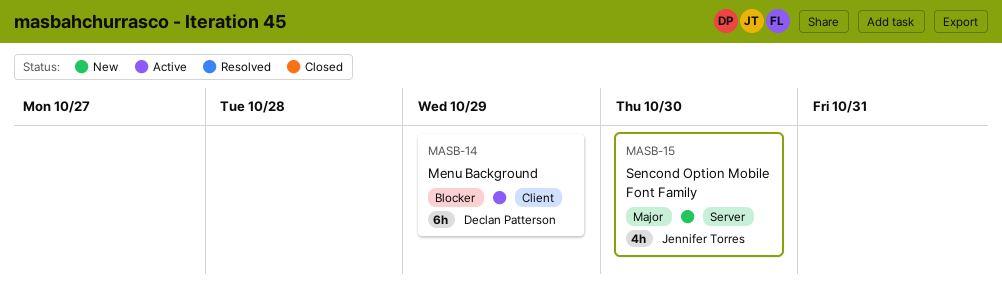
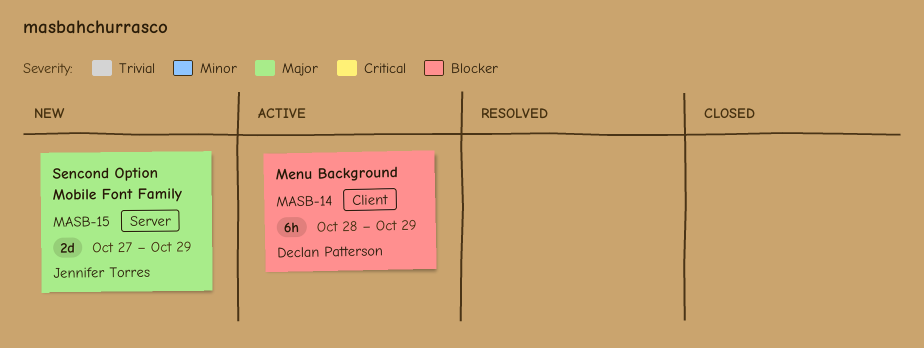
MASB-15, estimate: 4h -> 2d
MASB-15, due: Oct 30 -> Oct 29

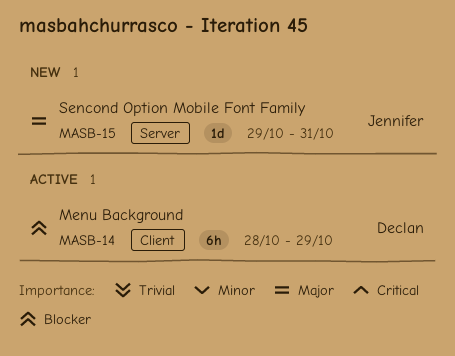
MASB-15, estimate: 2d -> 1d
MASB-15, start: Oct 27 -> Oct 29
MASB-15, due: Oct 29 -> Oct 31

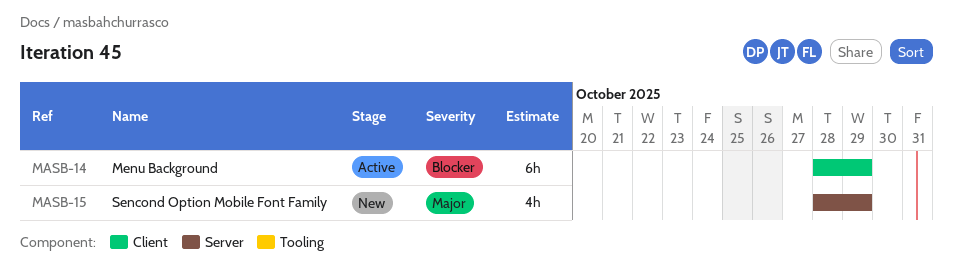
MASB-15, estimate: 1d -> 4h
MASB-15, start: Oct 29 -> Oct 28
MASB-15, due: Oct 31 -> Oct 29

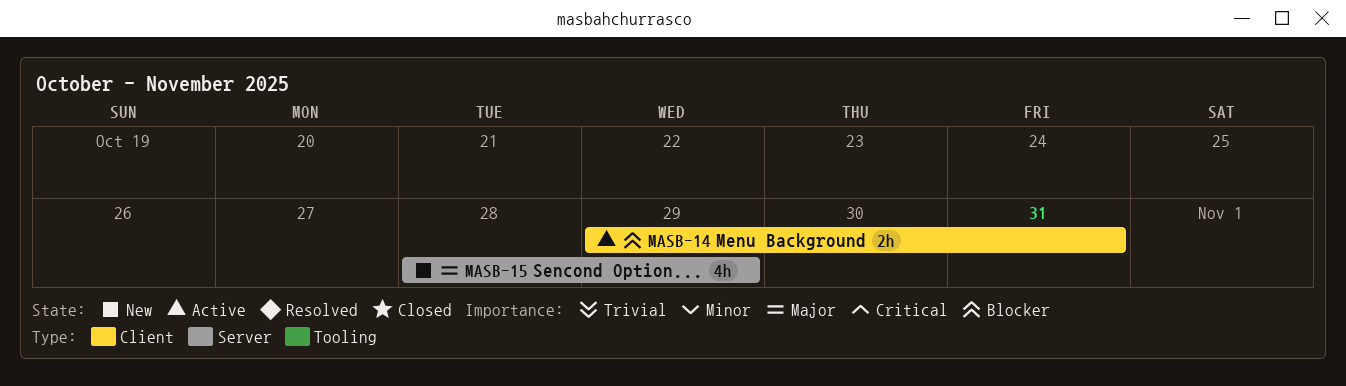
MASB-14, estimate: 6h -> 2h
MASB-14, start: Oct 28 -> Oct 29
MASB-14, due: Oct 29 -> Oct 31

